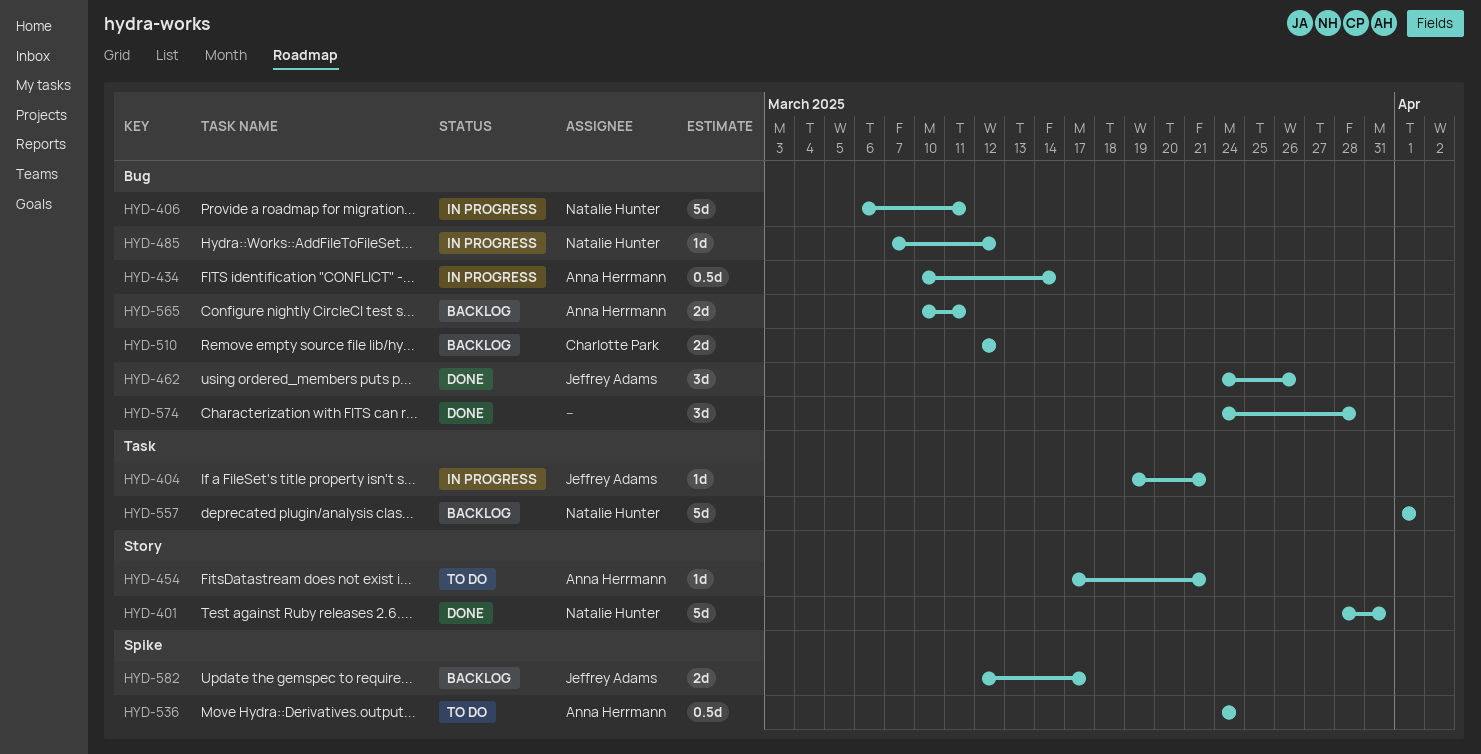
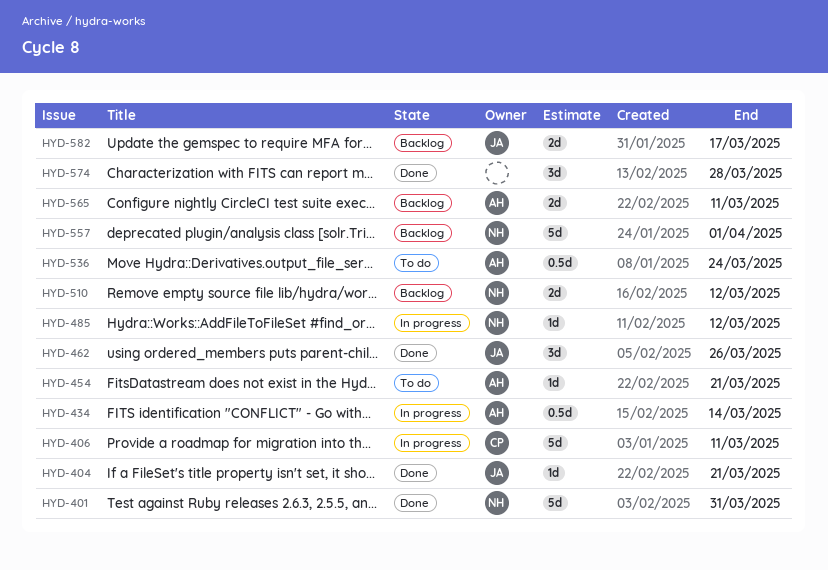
HYD-404, status: In progress -> Done
HYD-406, owner: Natalie Hunter -> Charlotte Park
HYD-510, owner: Charlotte Park -> Natalie Hunter

